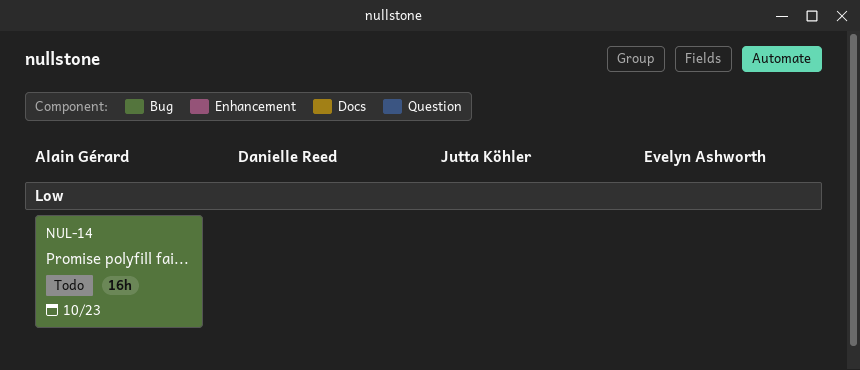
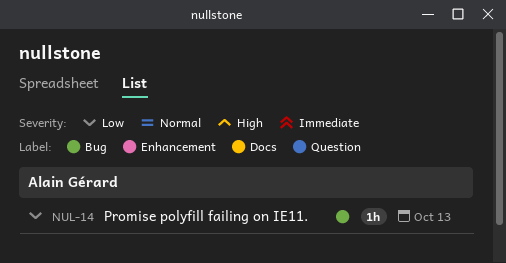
NUL-14, estimate: 16h -> 1h
NUL-14, due: Oct 23 -> Oct 13

